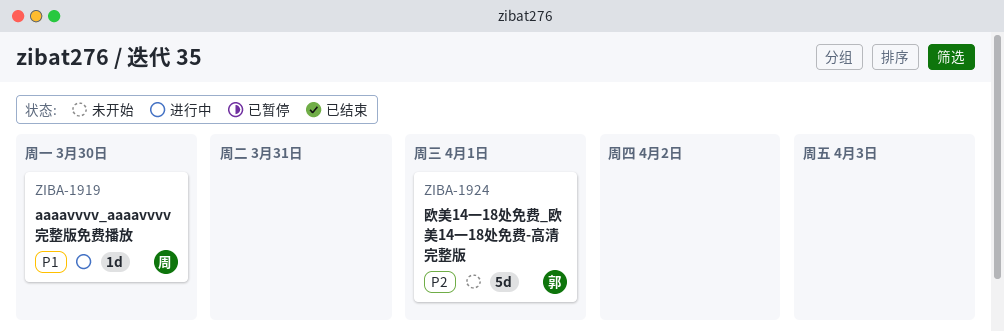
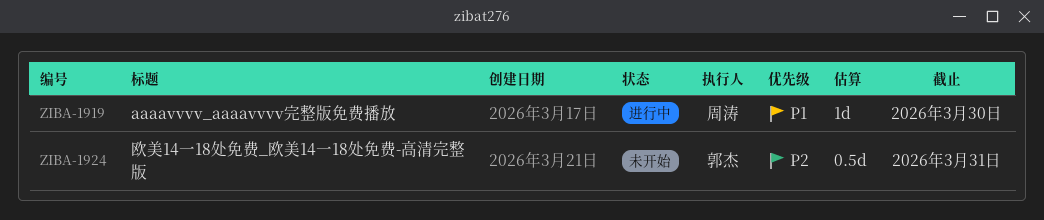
ZIBA-1924, estimate: 5d -> 0.5d
ZIBA-1924, due: Apr 1 -> Mar 31

